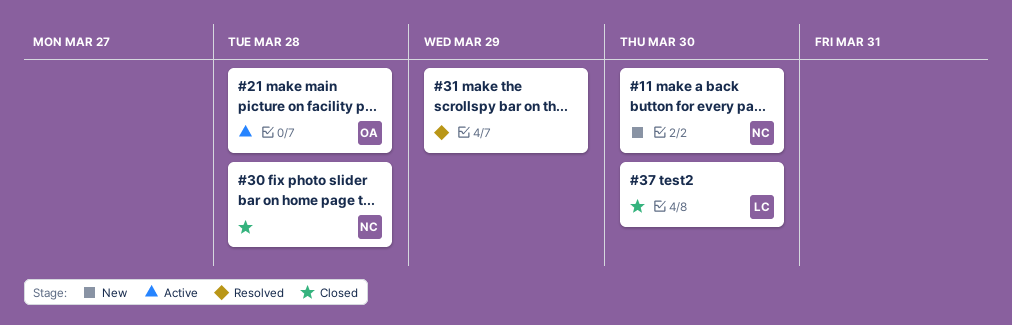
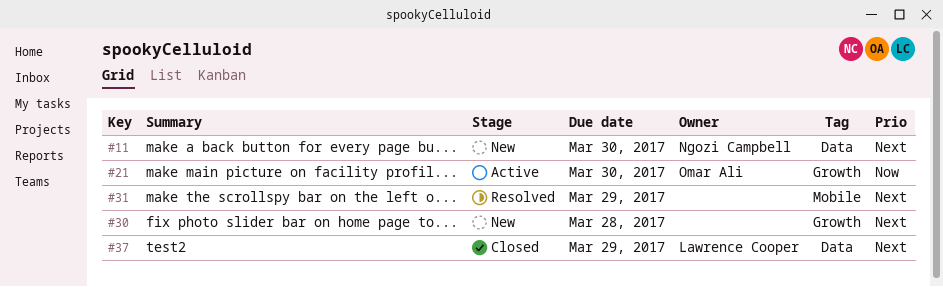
#21, due: Mar 28 -> Mar 30
#30, status: Closed -> New
#30, owner: Ngozi Campbell -> none
#37, due: Mar 30 -> Mar 29

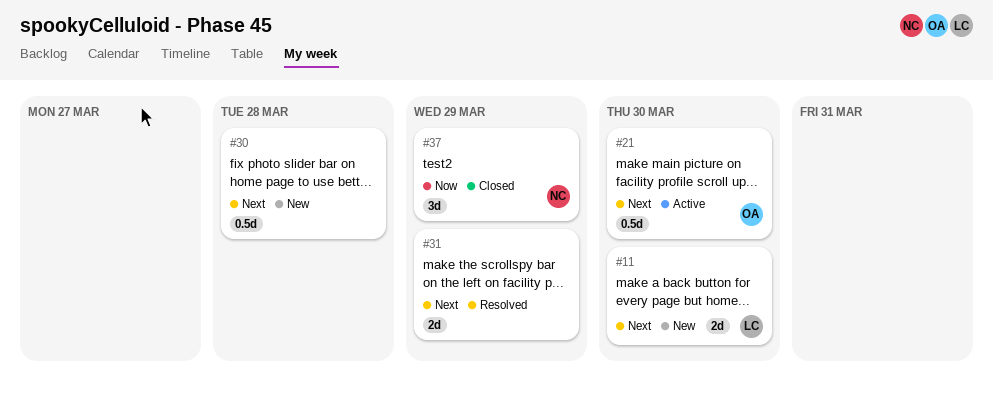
#11, owner: Ngozi Campbell -> Lawrence Cooper
#21, priority: Now -> Next
#37, owner: Lawrence Cooper -> Ngozi Campbell
#37, priority: Next -> Now

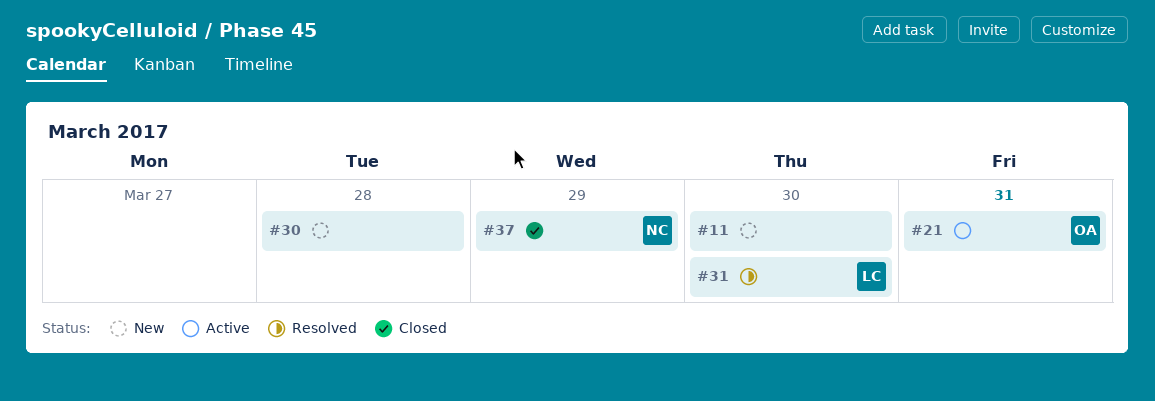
#11, owner: LC -> none
#21, due: Mar 30 -> Mar 31
#31, owner: none -> LC
#31, due: Mar 29 -> Mar 30

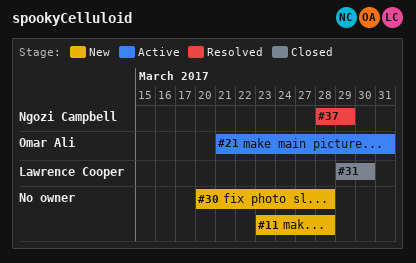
#11, due: Mar 30 -> Mar 28
#31, status: Resolved -> Closed
#37, status: Closed -> Resolved

